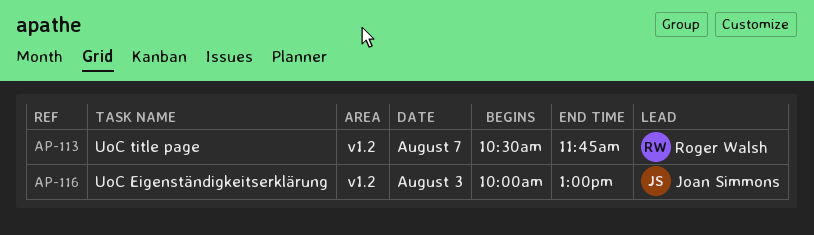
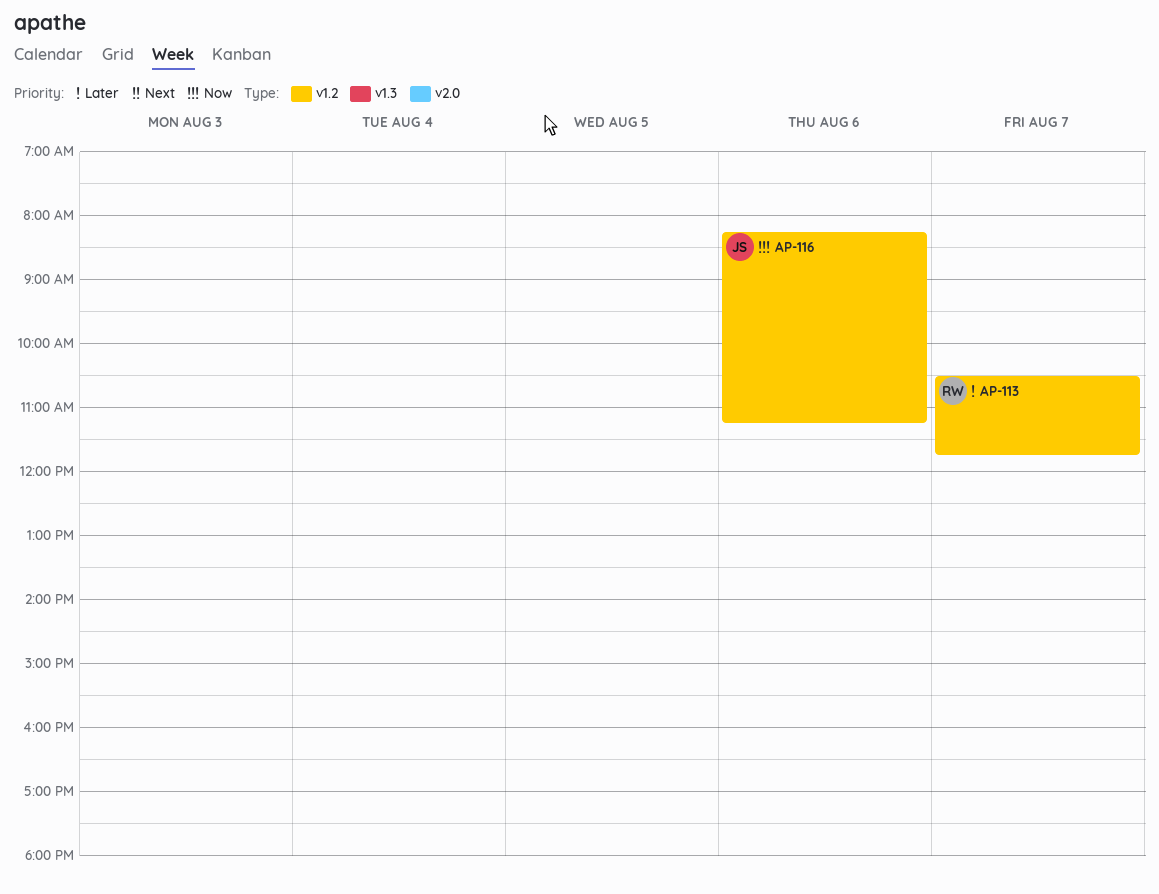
AP-116, day: Aug 3 -> Aug 6
AP-116, begins: 10:00 -> 08:15
AP-116, ends: 13:00 -> 11:15

